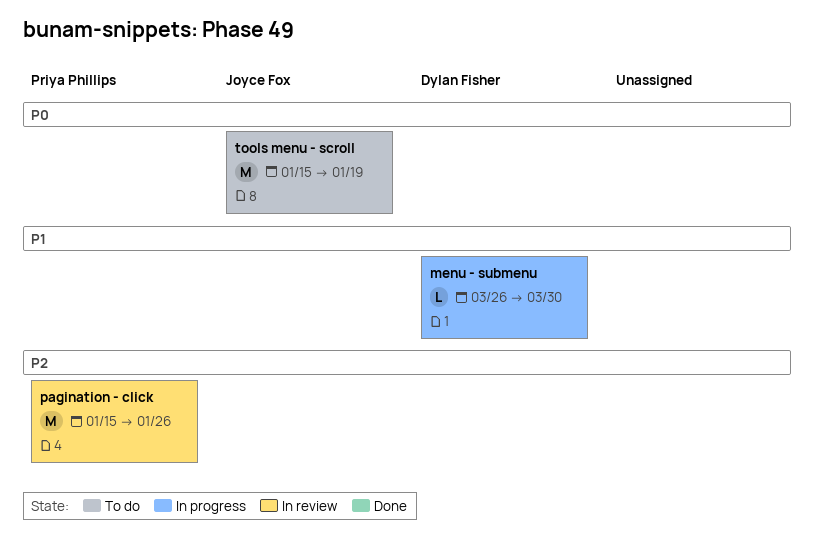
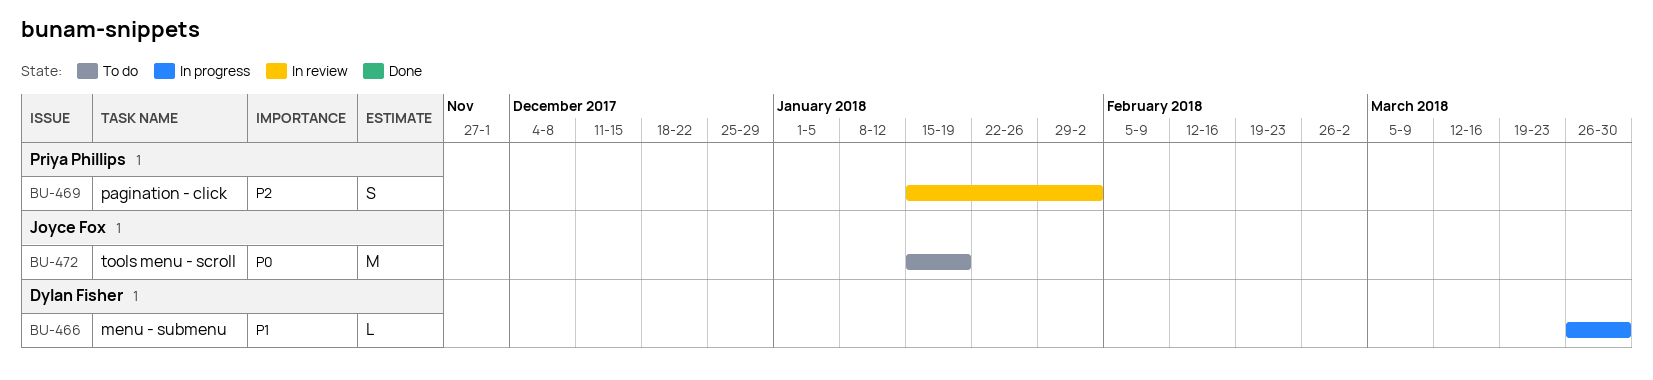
pagination - click, estimate: M -> S
pagination - click, due: Jan 26 -> Feb 2

